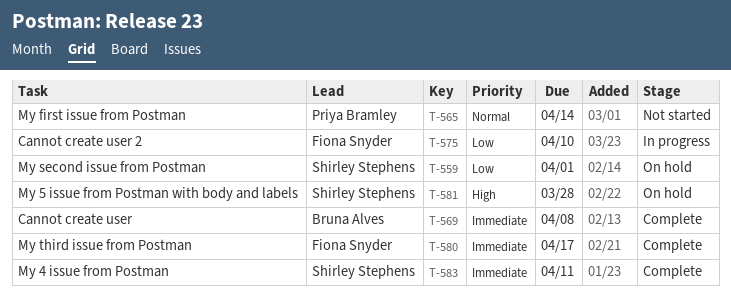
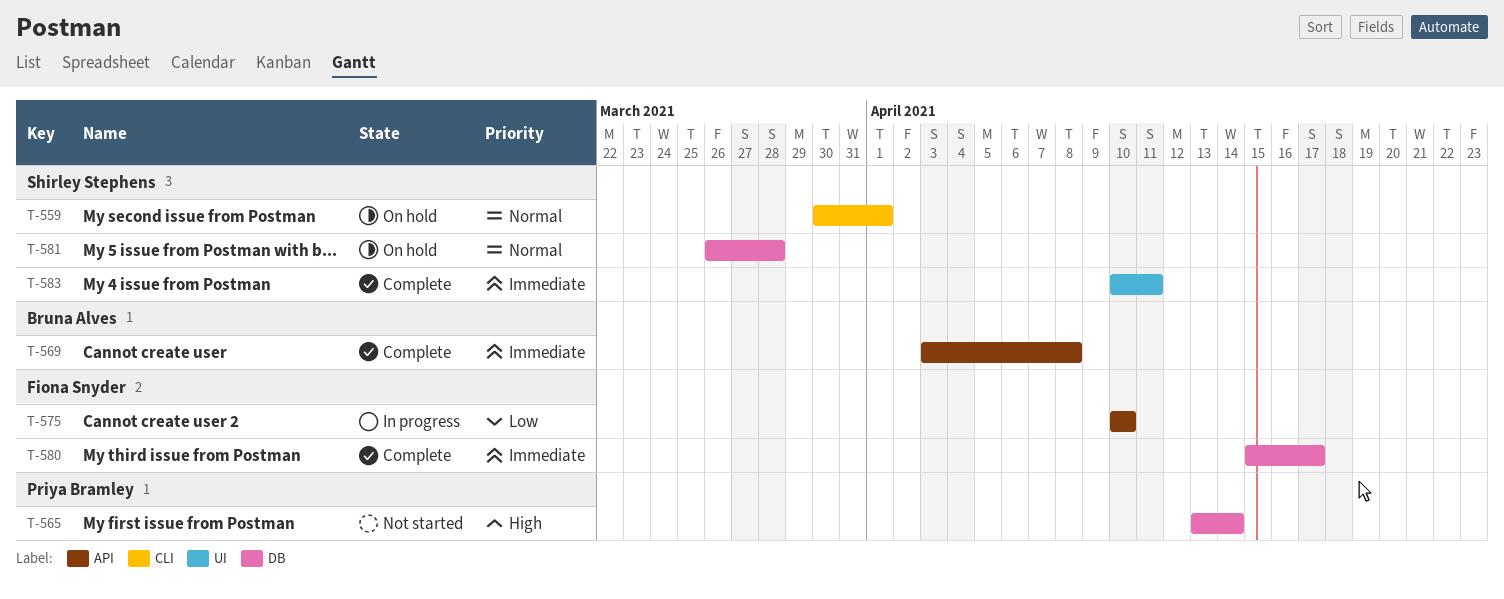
T-559, priority: Low -> Normal
T-565, priority: Normal -> High
T-581, priority: High -> Normal

